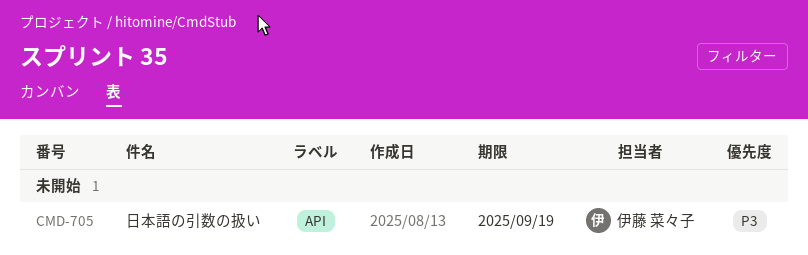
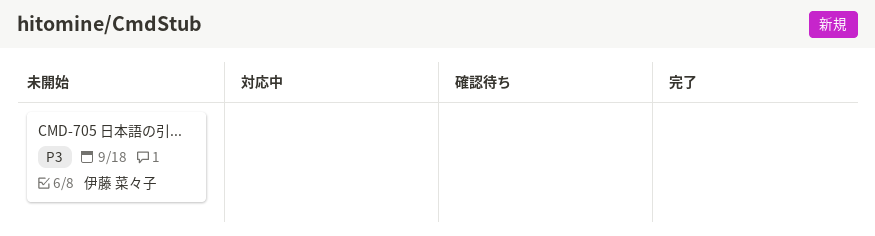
CMD-705, due: Sep 19 -> Sep 18

